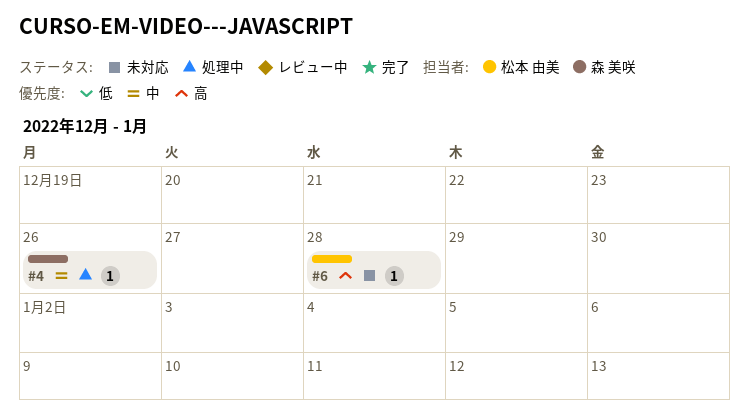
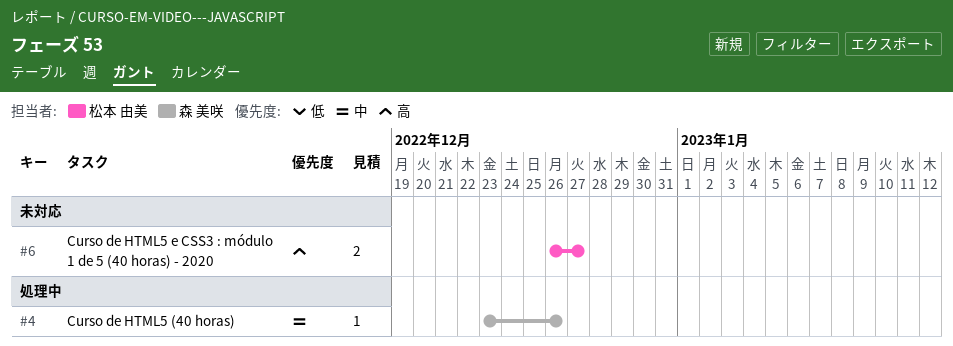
#6, estimate: 1 -> 2
#6, due: Dec 28 -> Dec 27

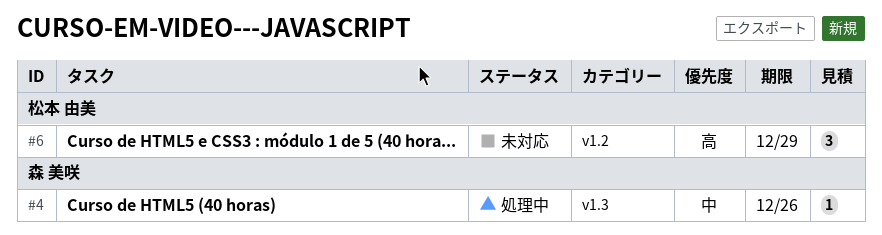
#6, estimate: 2 -> 3
#6, due: Dec 27 -> Dec 29

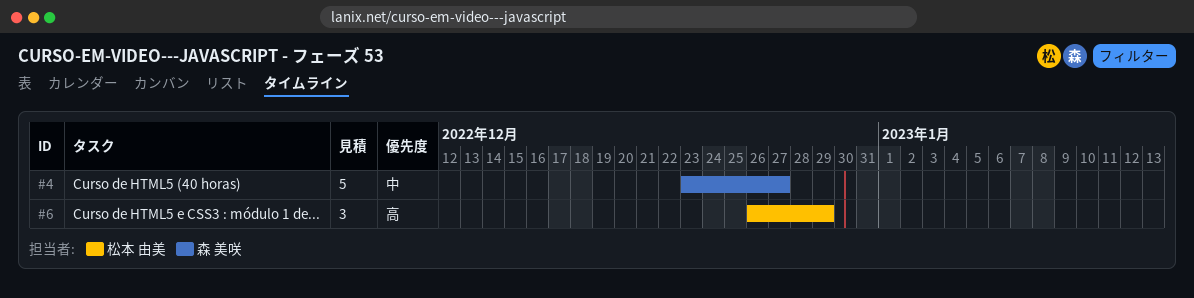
#4, estimate: 1 -> 5
#4, due: Dec 26 -> Dec 27

